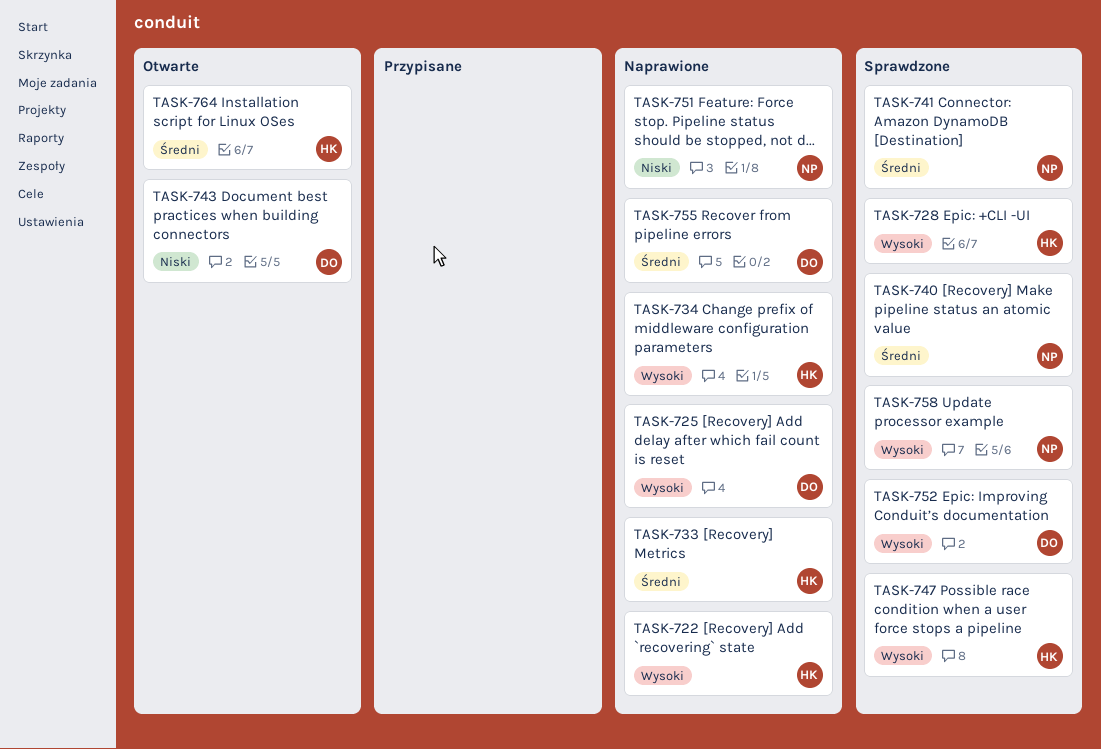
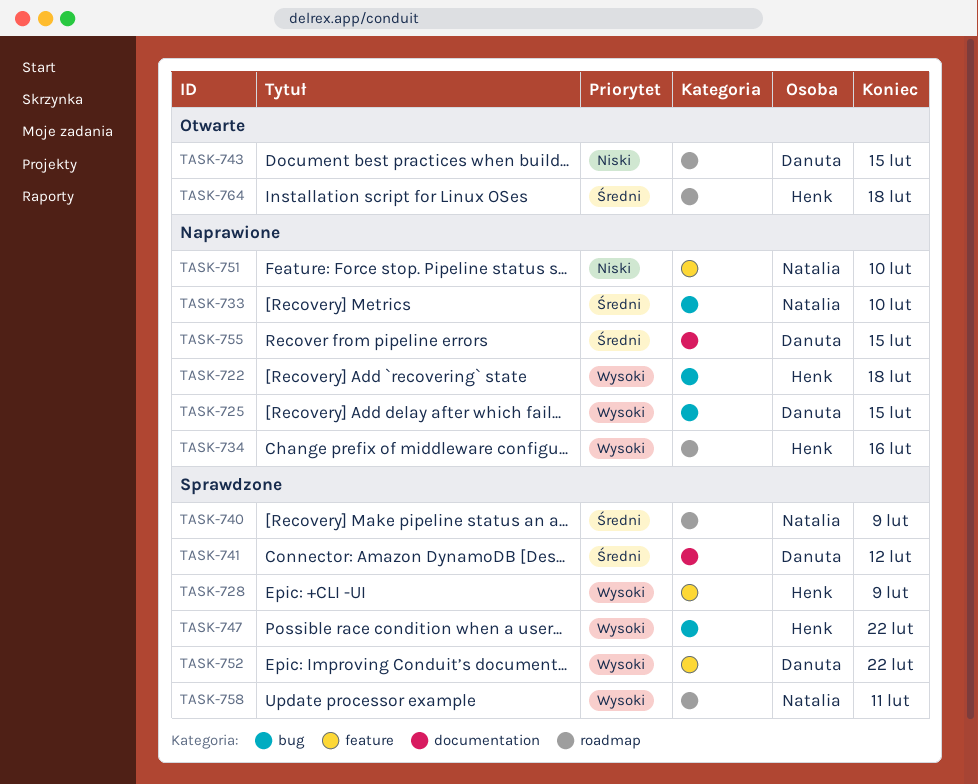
TASK-733, owner: Henk -> Natalia
TASK-741, owner: Natalia -> Danuta

